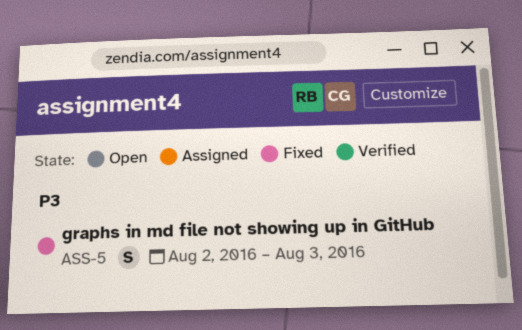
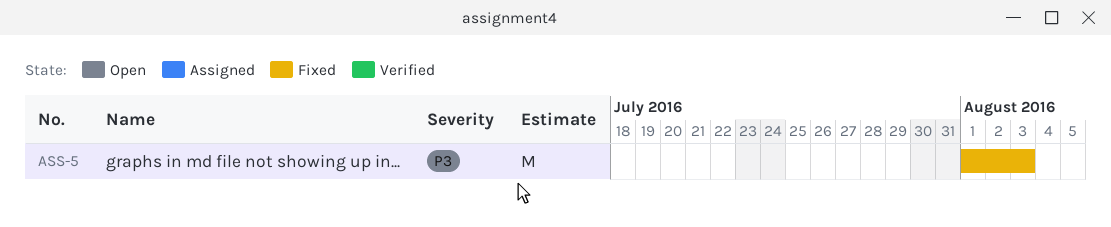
ASS-5, estimate: S -> M
ASS-5, start: Aug 2 -> Aug 1

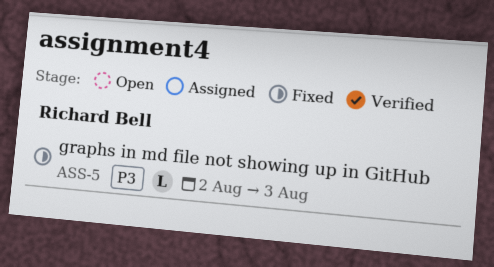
ASS-5, estimate: M -> L
ASS-5, start: Aug 1 -> Aug 2

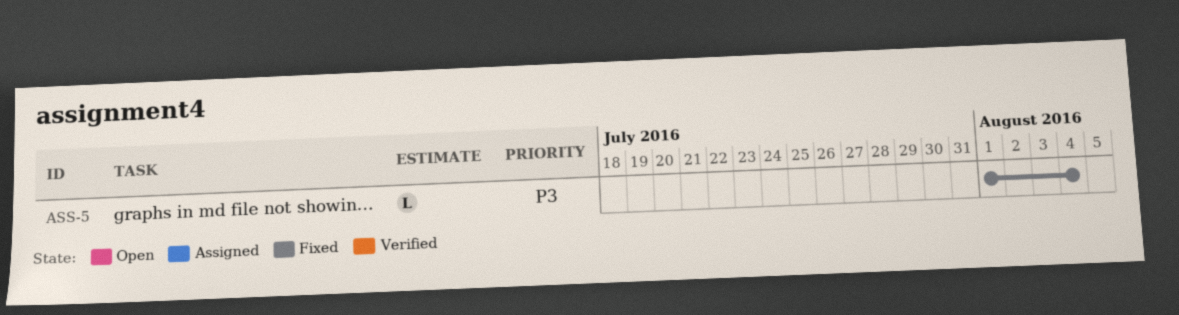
ASS-5, start: Aug 2 -> Aug 1
ASS-5, due: Aug 3 -> Aug 4

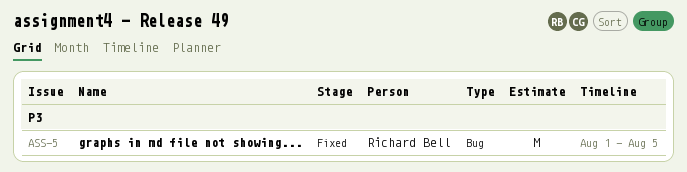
ASS-5, estimate: L -> M
ASS-5, due: Aug 4 -> Aug 5

